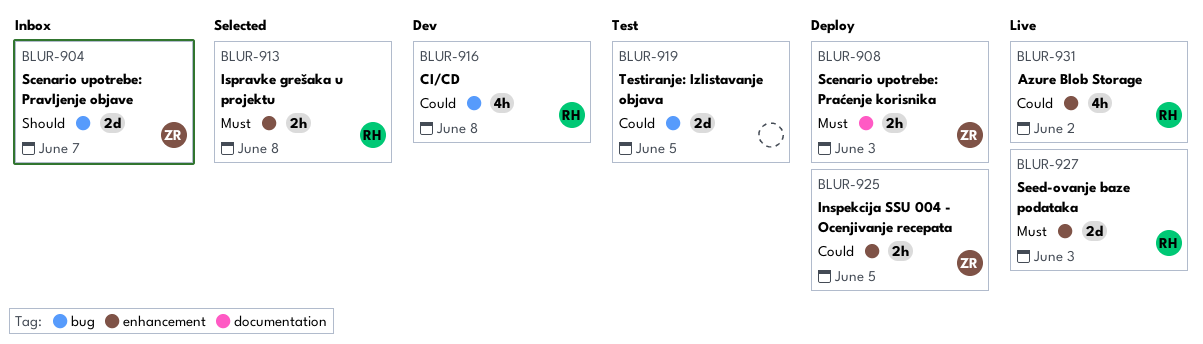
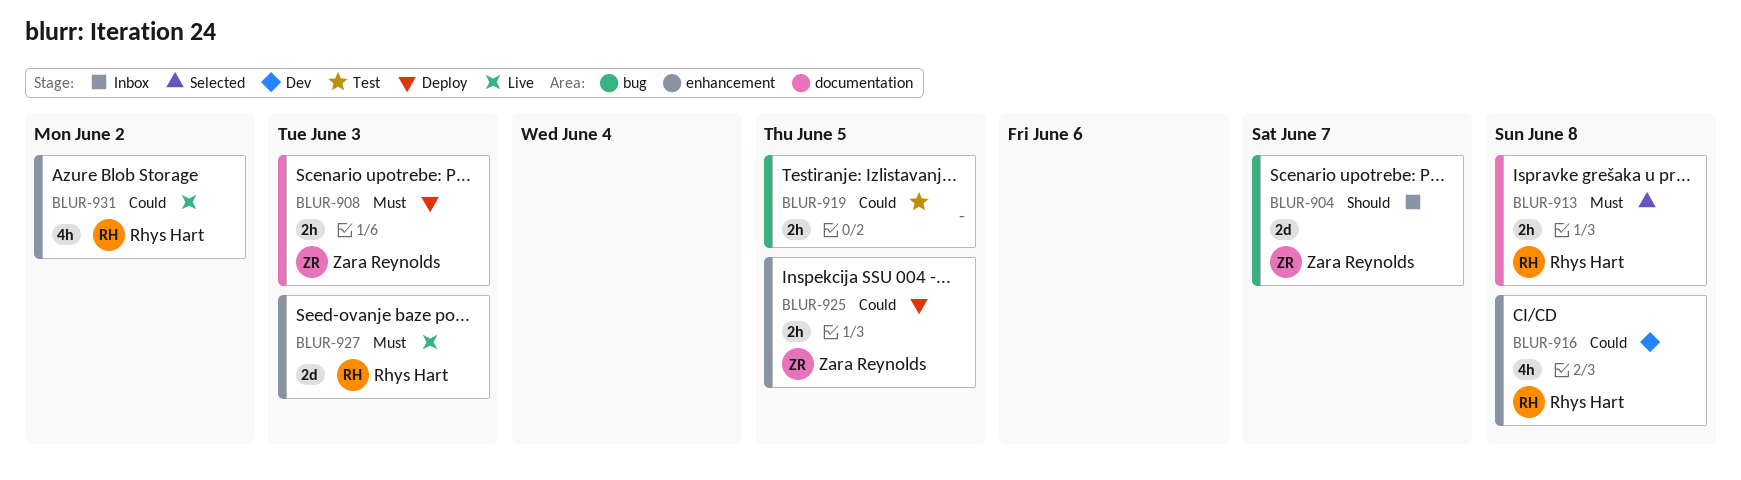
BLUR-913, label: enhancement -> documentation
BLUR-916, label: bug -> enhancement
BLUR-919, estimate: 2d -> 2h

